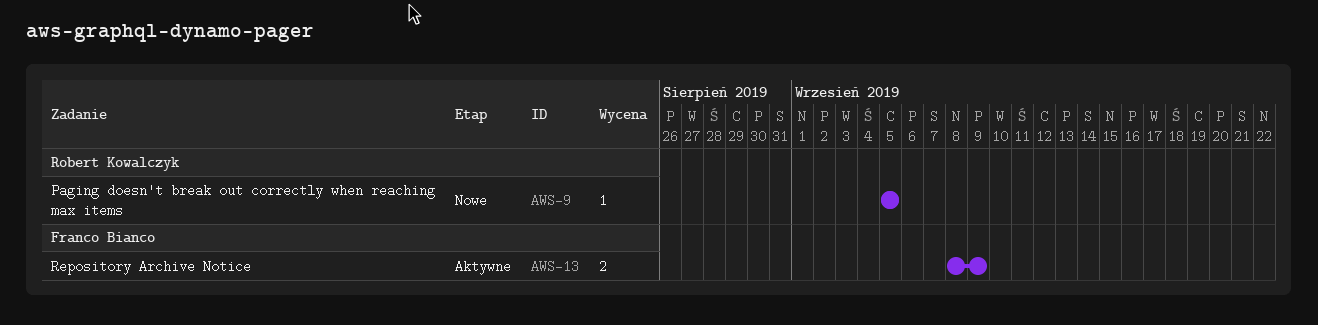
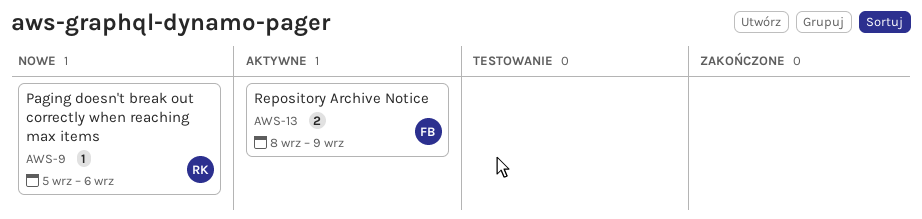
AWS-9, due: Sep 5 -> Sep 6

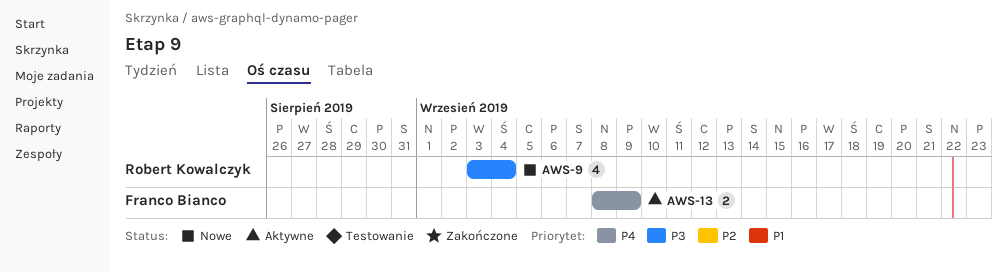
AWS-9, estimate: 1 -> 4
AWS-9, start: Sep 5 -> Sep 3
AWS-9, due: Sep 6 -> Sep 4

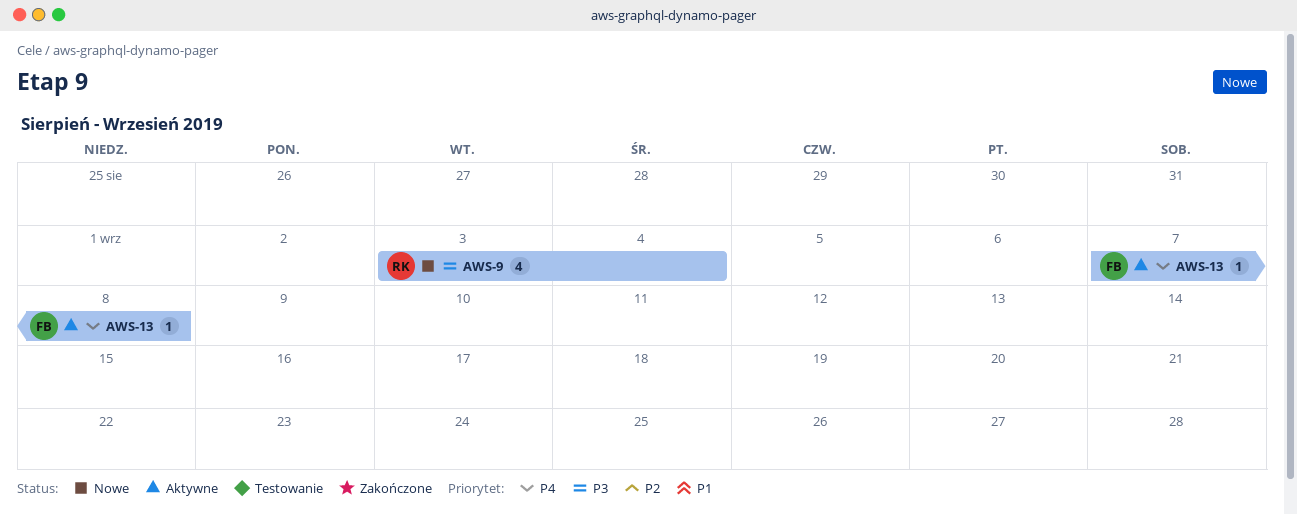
AWS-13, estimate: 2 -> 1
AWS-13, start: Sep 8 -> Sep 7
AWS-13, due: Sep 9 -> Sep 8

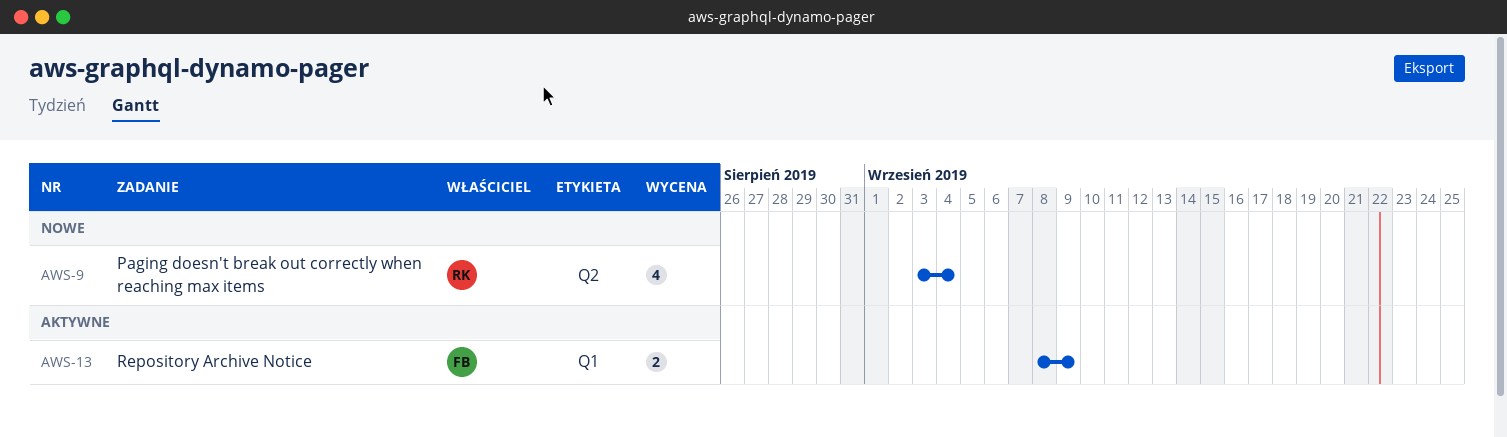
AWS-13, estimate: 1 -> 2
AWS-13, start: Sep 7 -> Sep 8
AWS-13, due: Sep 8 -> Sep 9

